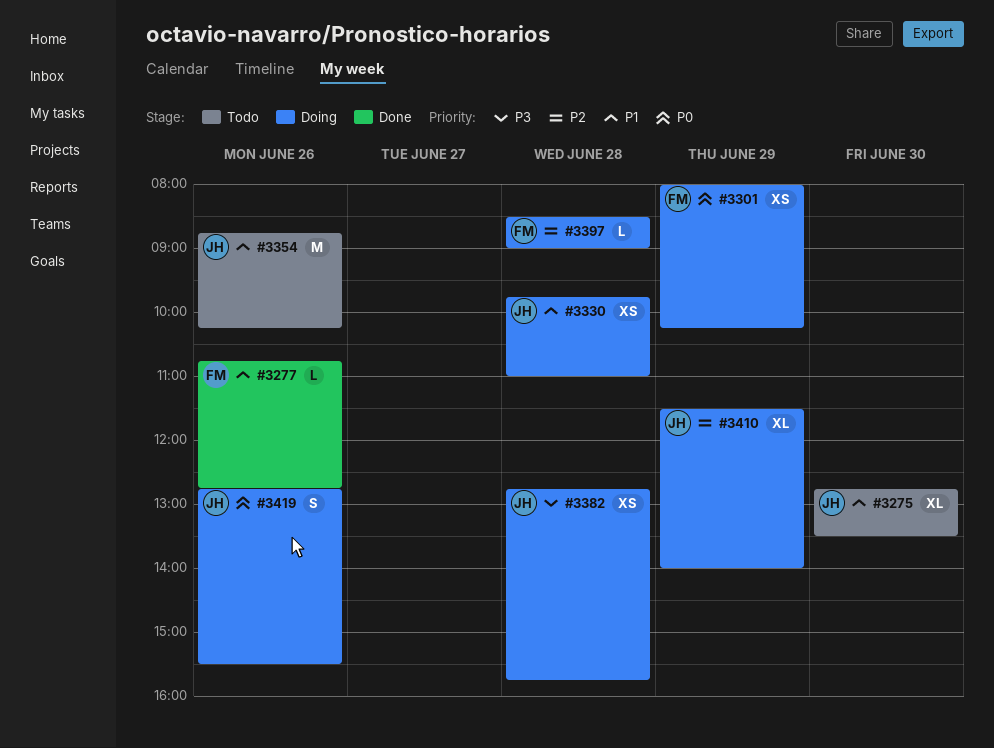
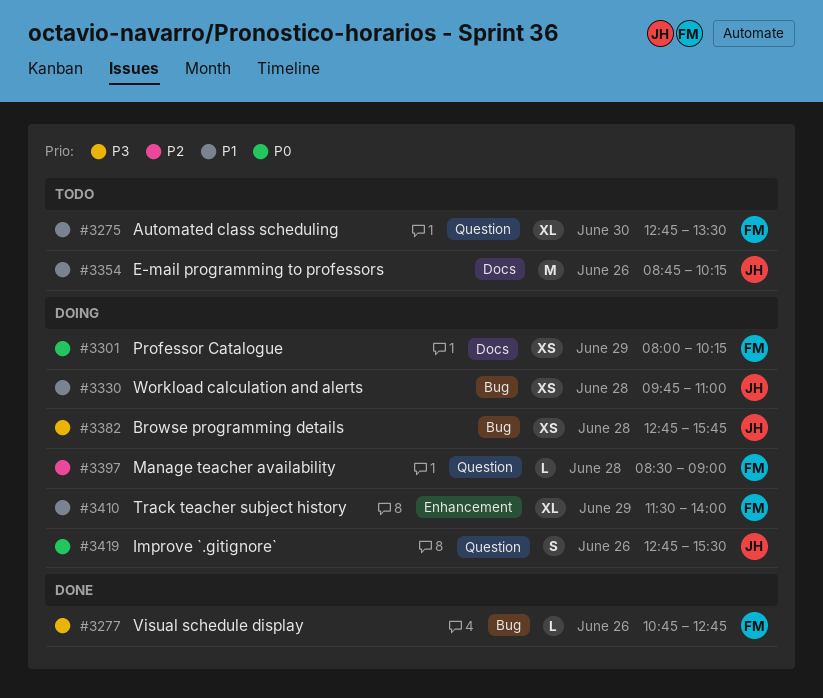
#3275, owner: JH -> FM
#3277, priority: P1 -> P3
#3410, owner: JH -> FM
#3410, priority: P2 -> P1

